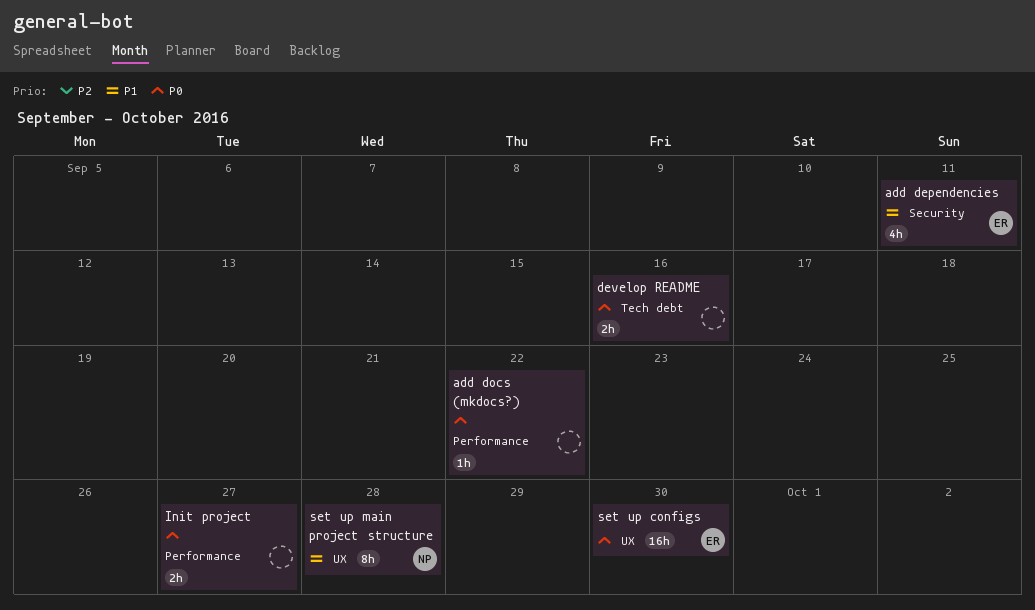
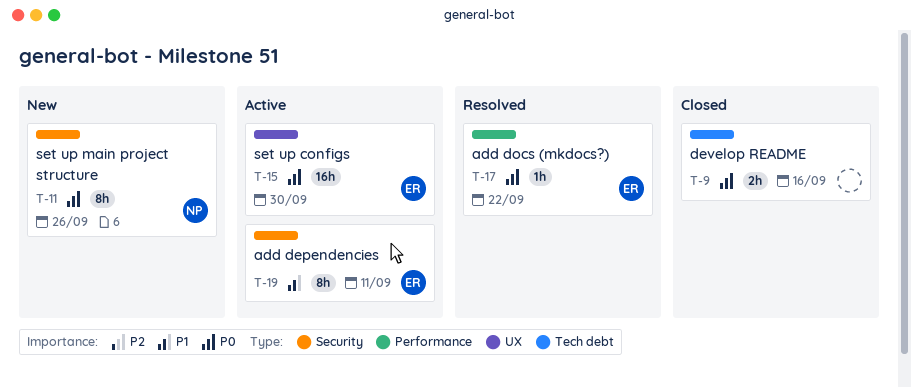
add dependencies, estimate: 4h -> 8h
add docs (mkdocs?), owner: none -> ER
Init project: present -> none
set up main project structure, priority: P1 -> P0
set up main project structure, label: UX -> Security
set up main project structure, due: Sep 28 -> Sep 26

